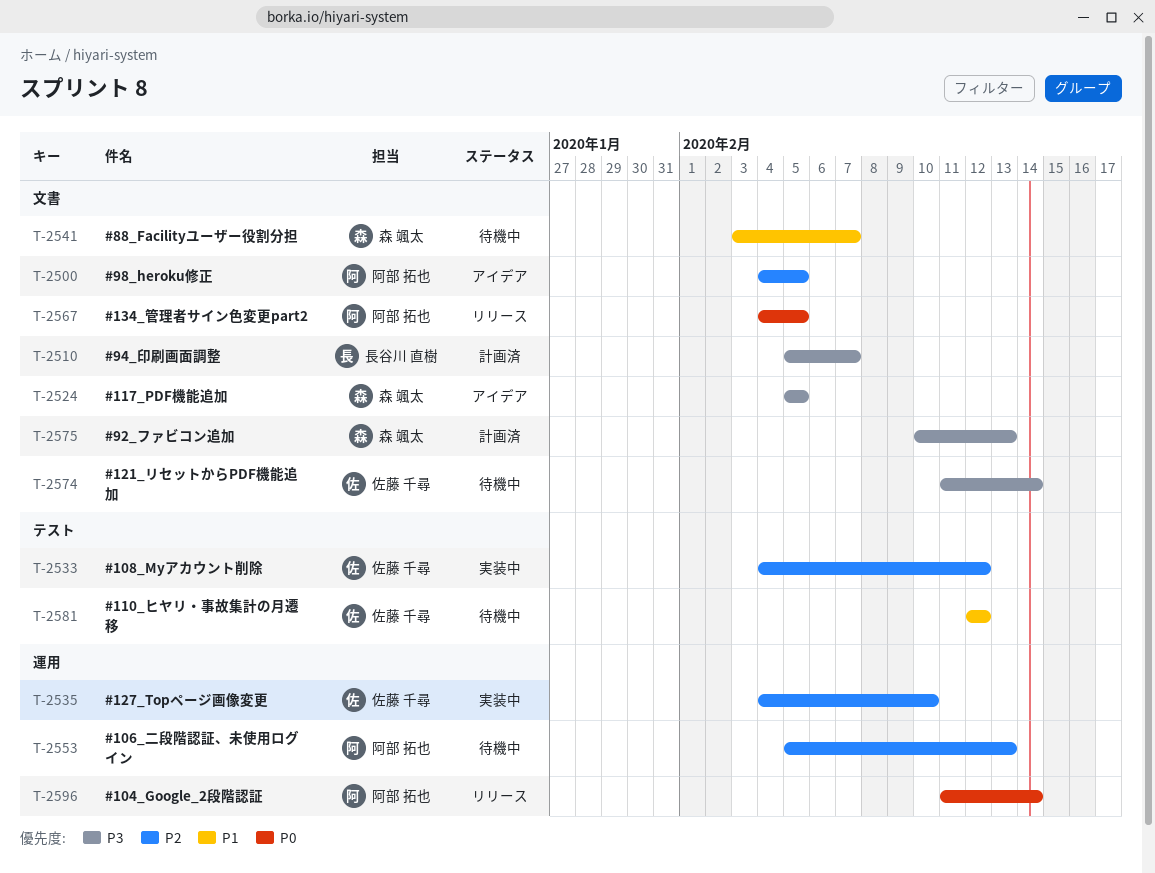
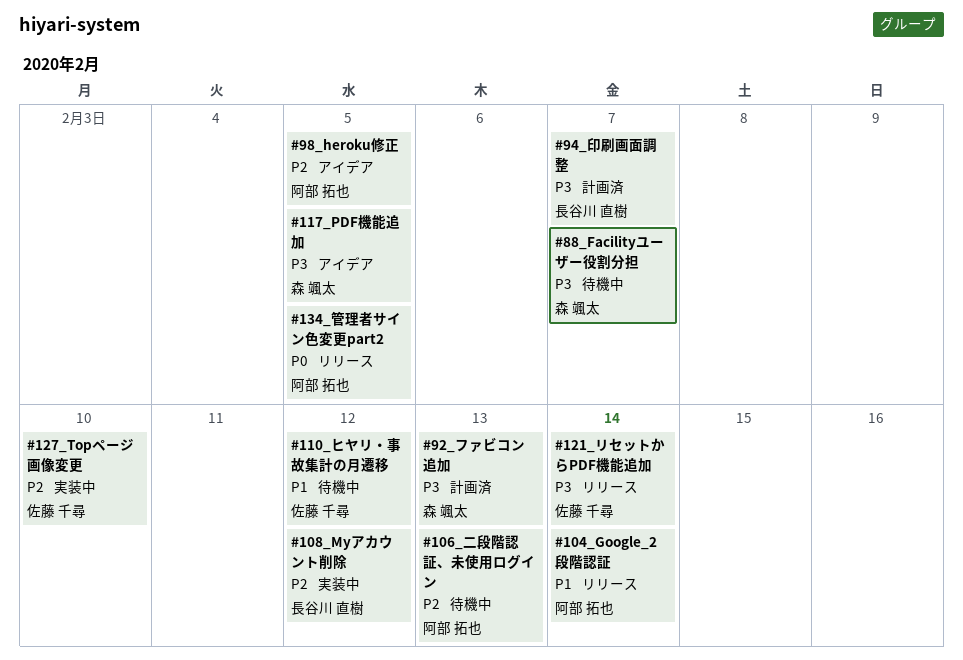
#104_Google_2段階認証, priority: P0 -> P1
#108_Myアカウント削除, owner: 佐藤 千尋 -> 長谷川 直樹
#121_リセットからPDF機能追加, status: 待機中 -> リリース
#88_Facilityユーザー役割分担, priority: P1 -> P3

